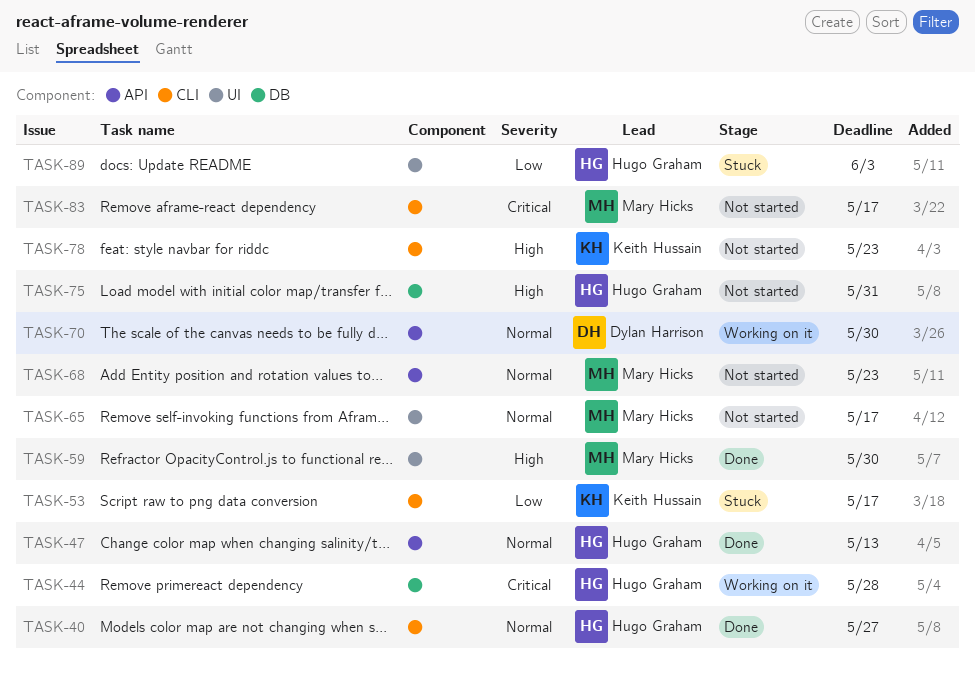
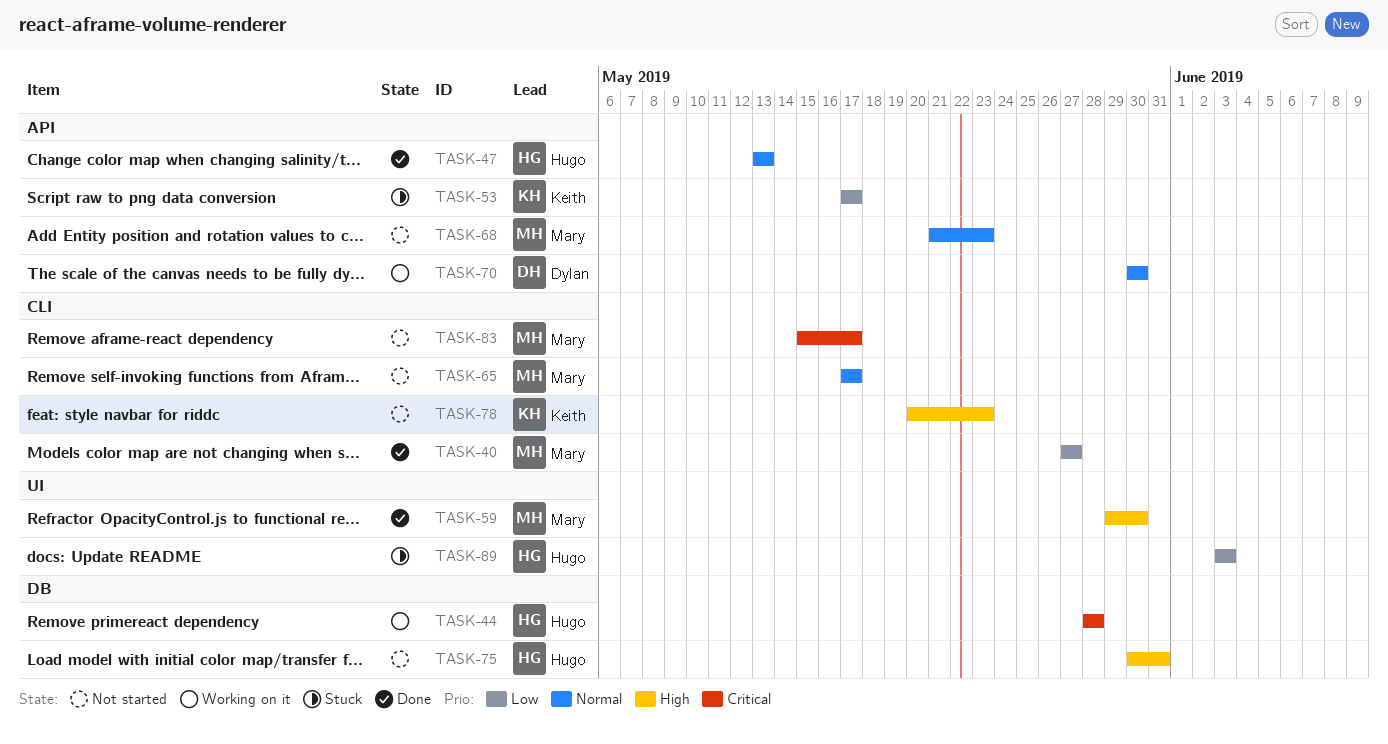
TASK-40, owner: Hugo Graham -> Mary Hicks
TASK-40, priority: Normal -> Low
TASK-53, label: CLI -> API
TASK-65, label: UI -> CLI

